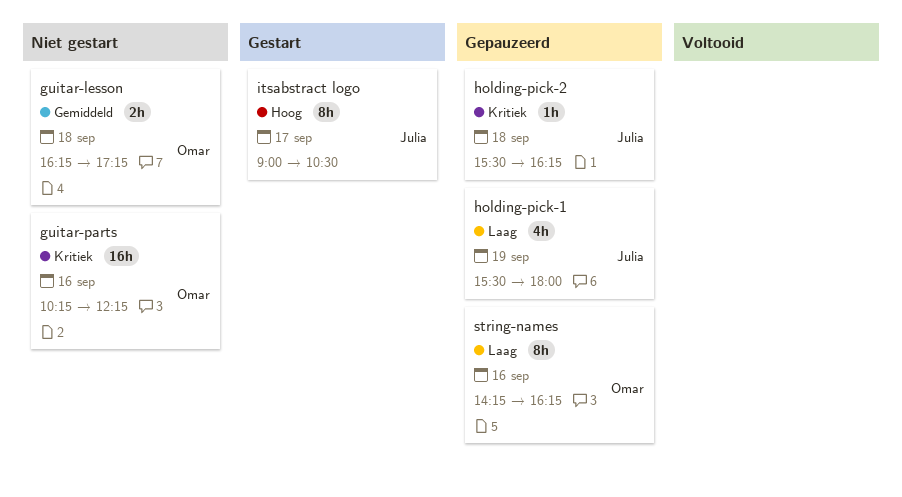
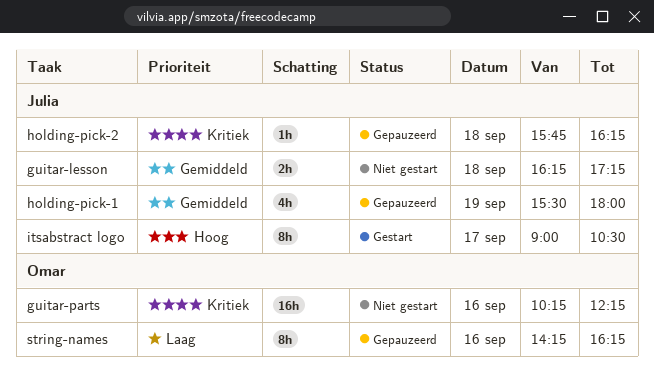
guitar-lesson, owner: Omar -> Julia
holding-pick-1, priority: Laag -> Gemiddeld
holding-pick-2, begins: 15:30 -> 15:45

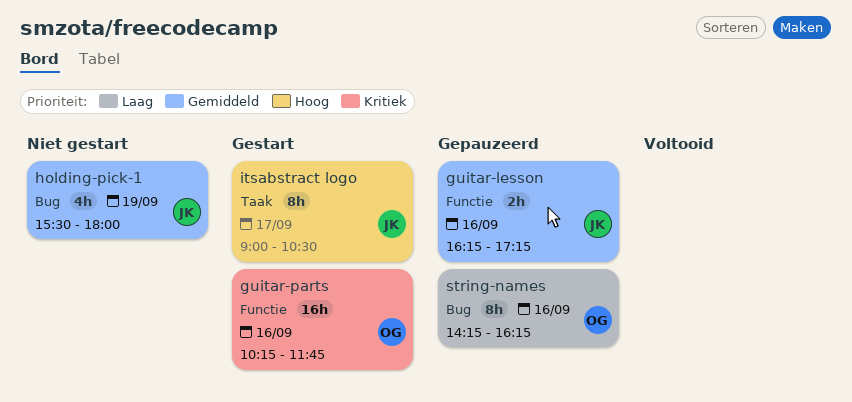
guitar-lesson, status: Niet gestart -> Gepauzeerd
guitar-lesson, day: Sep 18 -> Sep 16
guitar-parts, status: Niet gestart -> Gestart
guitar-parts, ends: 12:15 -> 11:45
holding-pick-1, status: Gepauzeerd -> Niet gestart
holding-pick-2: present -> none

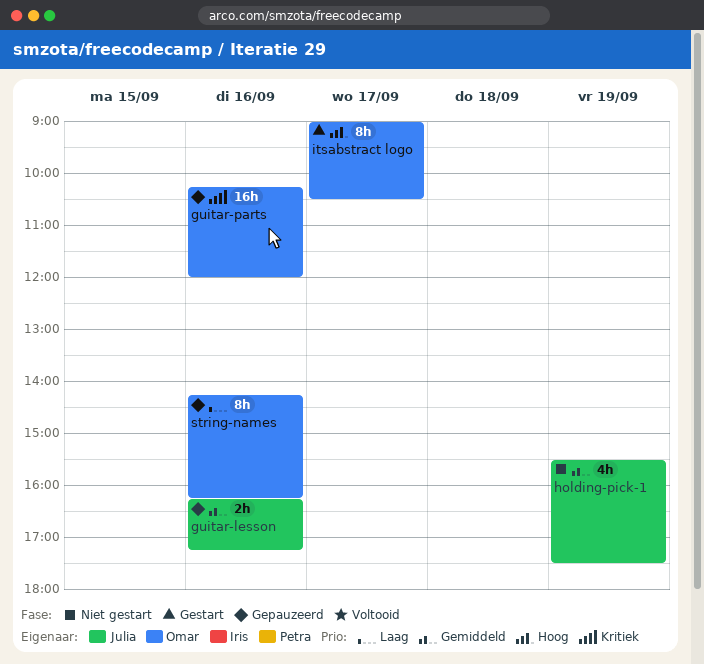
guitar-parts, status: Gestart -> Gepauzeerd
guitar-parts, ends: 11:45 -> 12:00
holding-pick-1, ends: 18:00 -> 17:30
itsabstract logo, owner: Julia -> Omar

